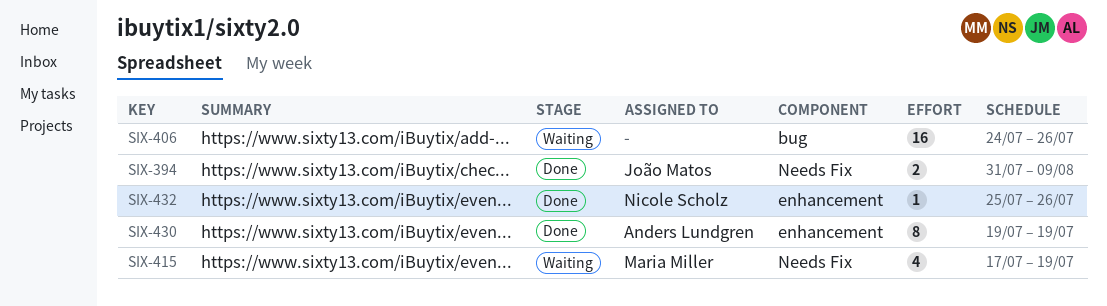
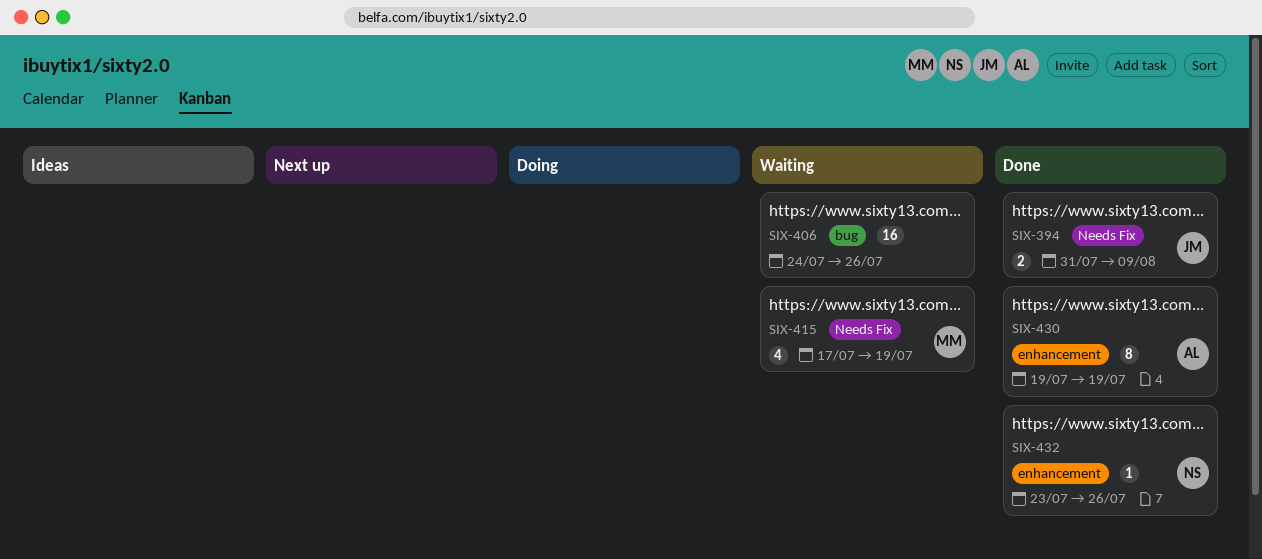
SIX-432, start: Jul 25 -> Jul 23

